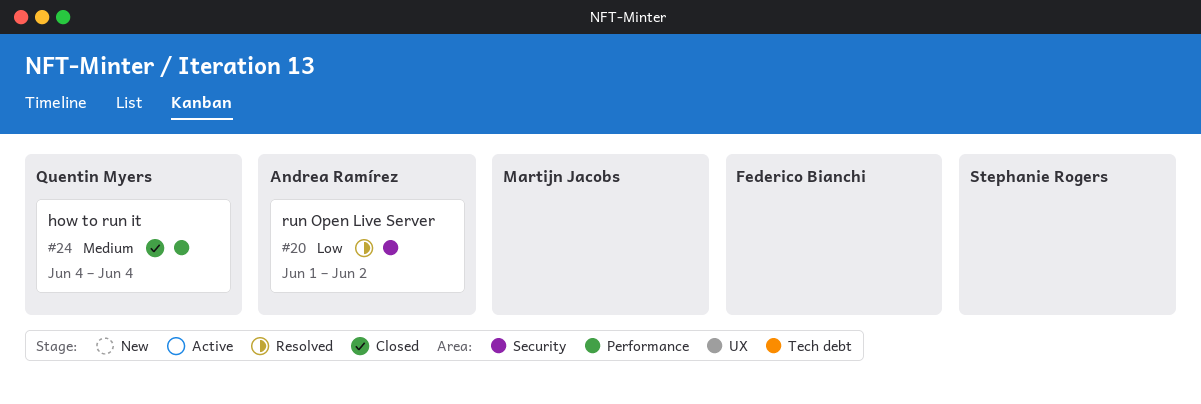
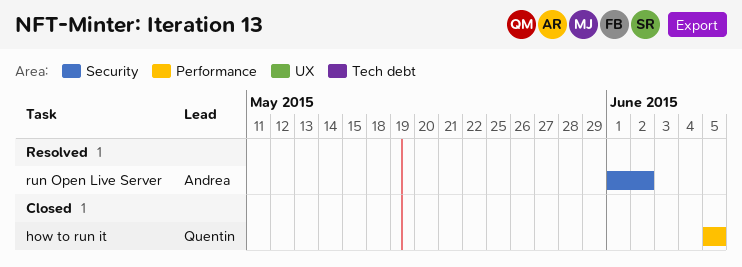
how to run it, start: Jun 4 -> Jun 5
how to run it, due: Jun 4 -> Jun 5

